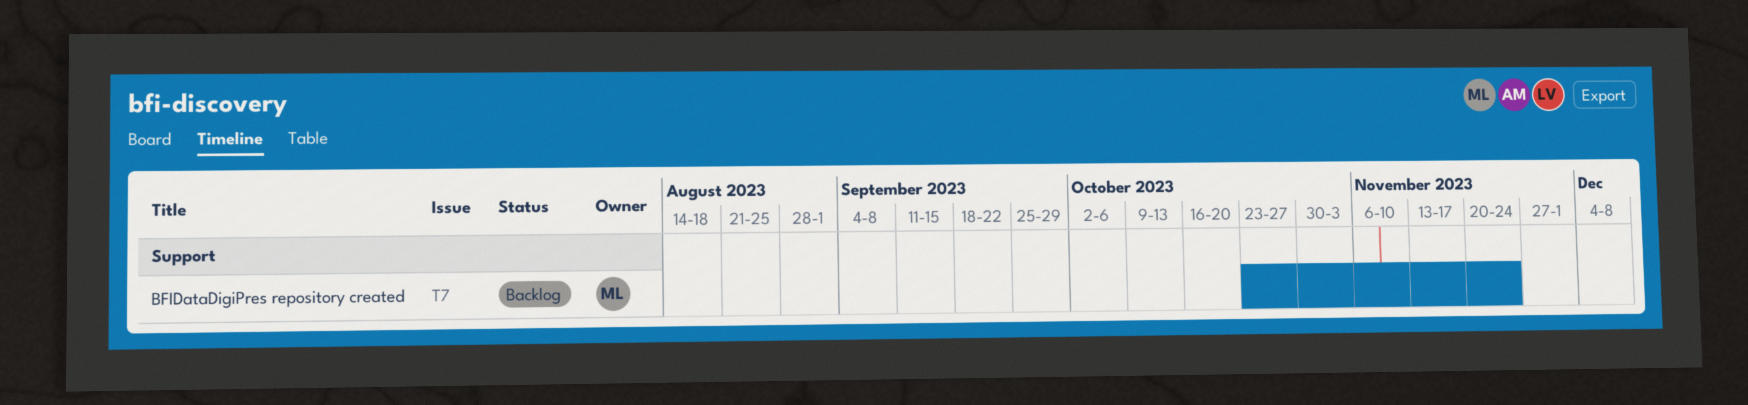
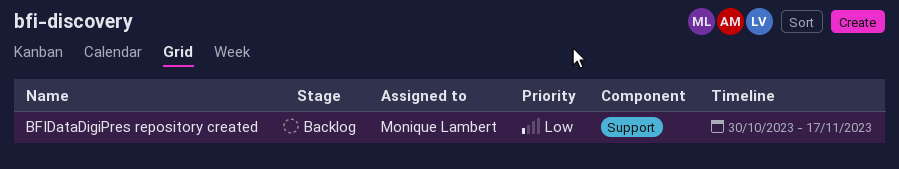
BFIDataDigiPres repository created, start: Oct 23 -> Oct 30
BFIDataDigiPres repository created, due: Nov 24 -> Nov 17

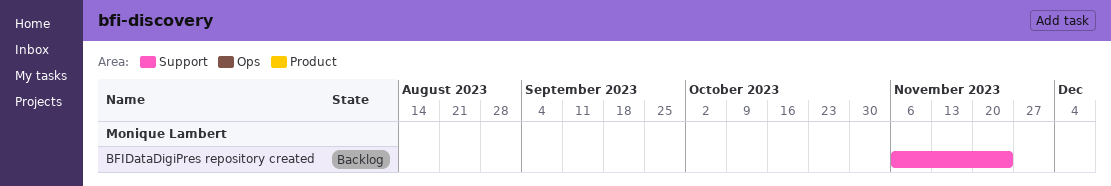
BFIDataDigiPres repository created, start: Oct 30 -> Nov 6
BFIDataDigiPres repository created, due: Nov 17 -> Nov 24

